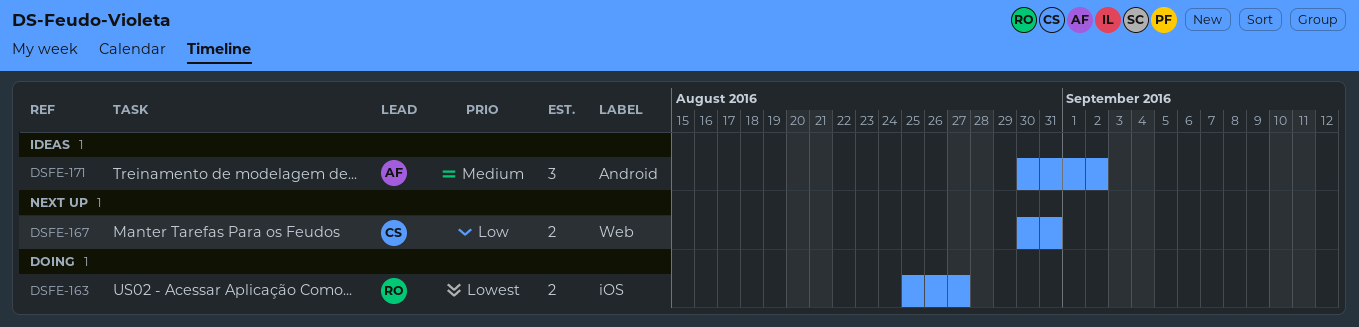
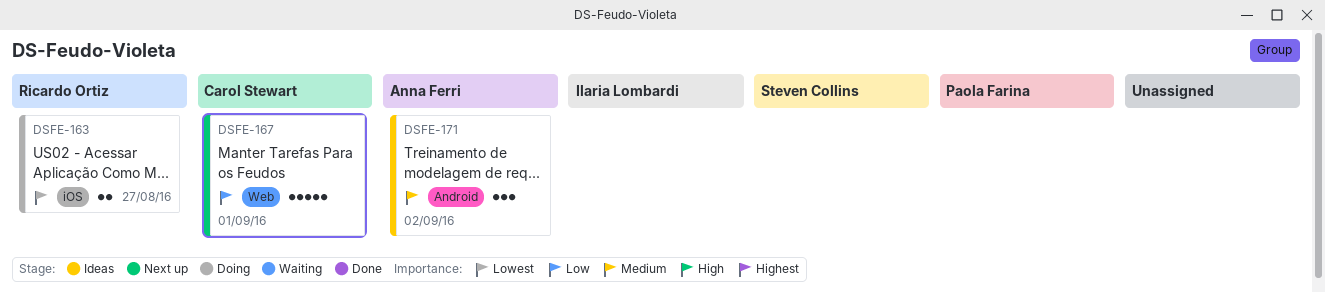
DSFE-167, estimate: 2 -> 5
DSFE-167, due: Aug 31 -> Sep 1

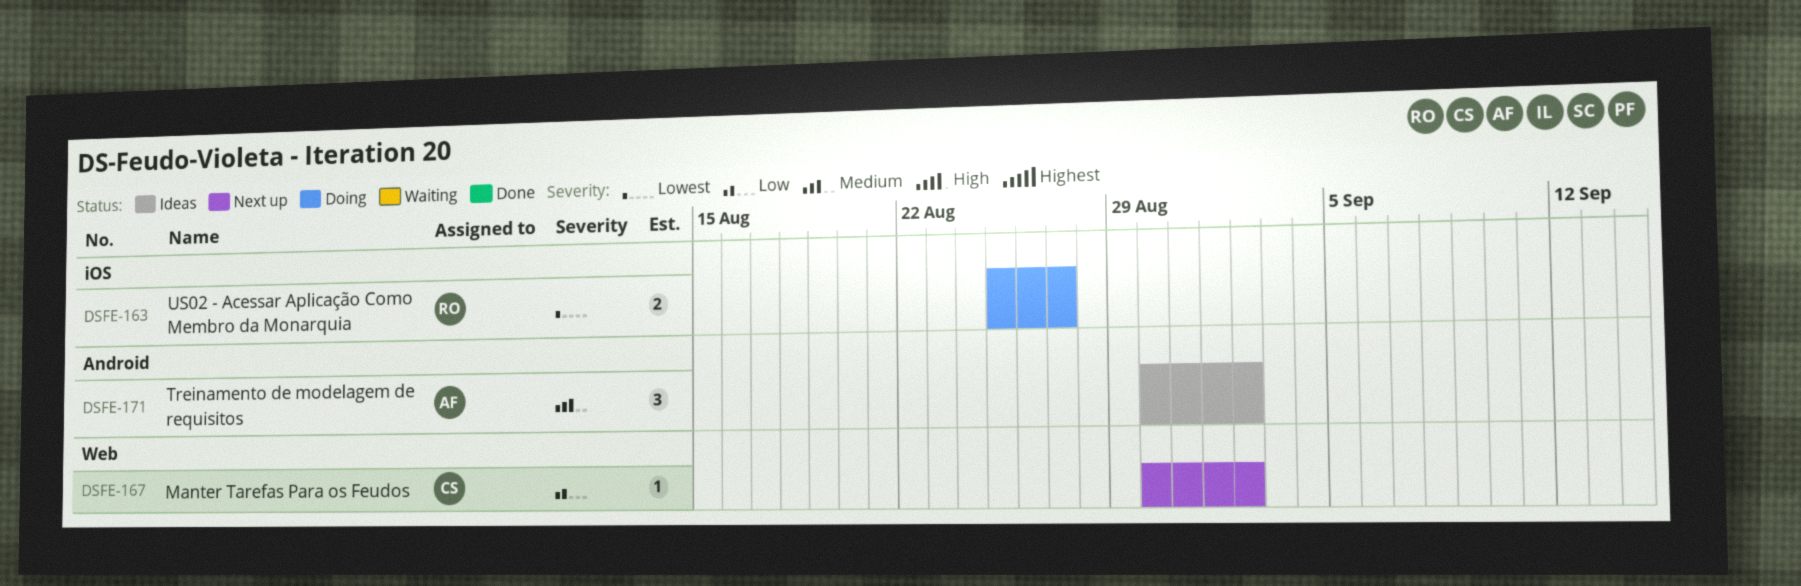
DSFE-167, estimate: 5 -> 1
DSFE-167, due: Sep 1 -> Sep 2

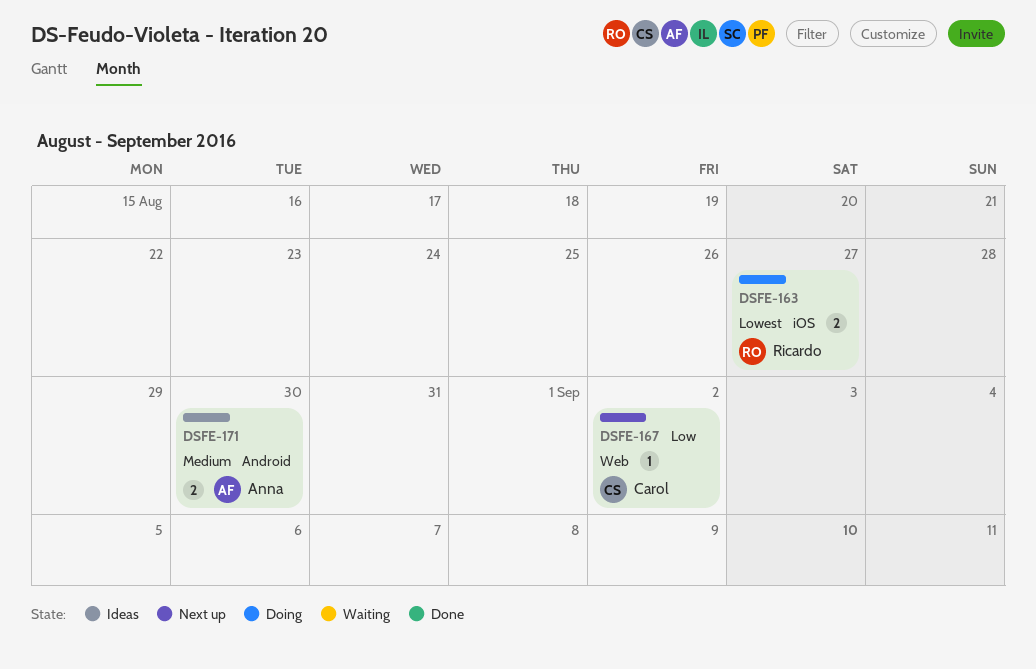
DSFE-171, estimate: 3 -> 2
DSFE-171, due: Sep 2 -> Aug 30

